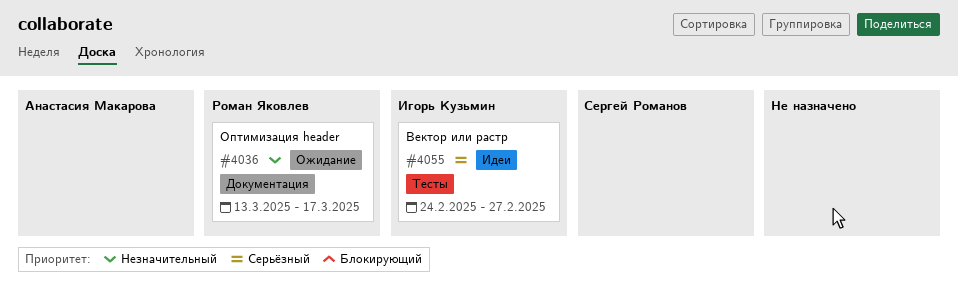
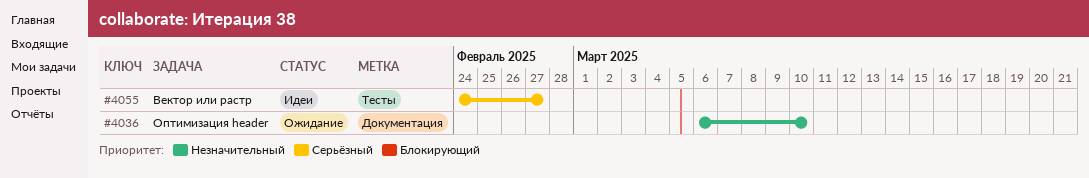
#4036, start: Mar 13 -> Mar 6
#4036, due: Mar 17 -> Mar 10

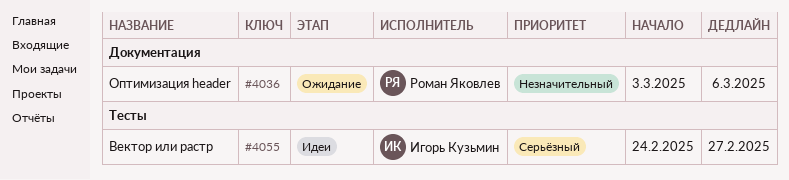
#4036, start: Mar 6 -> Mar 3
#4036, due: Mar 10 -> Mar 6

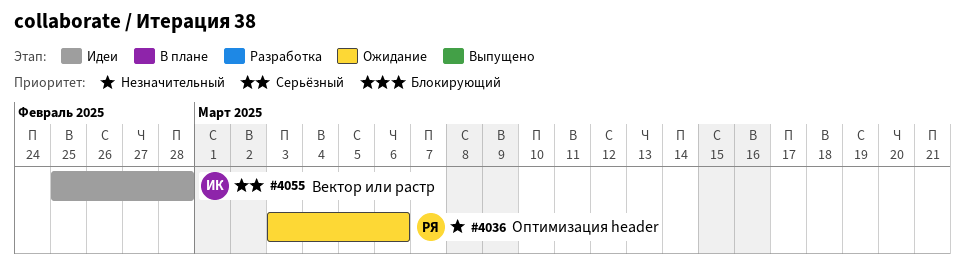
#4055, start: Feb 24 -> Feb 25
#4055, due: Feb 27 -> Feb 28

